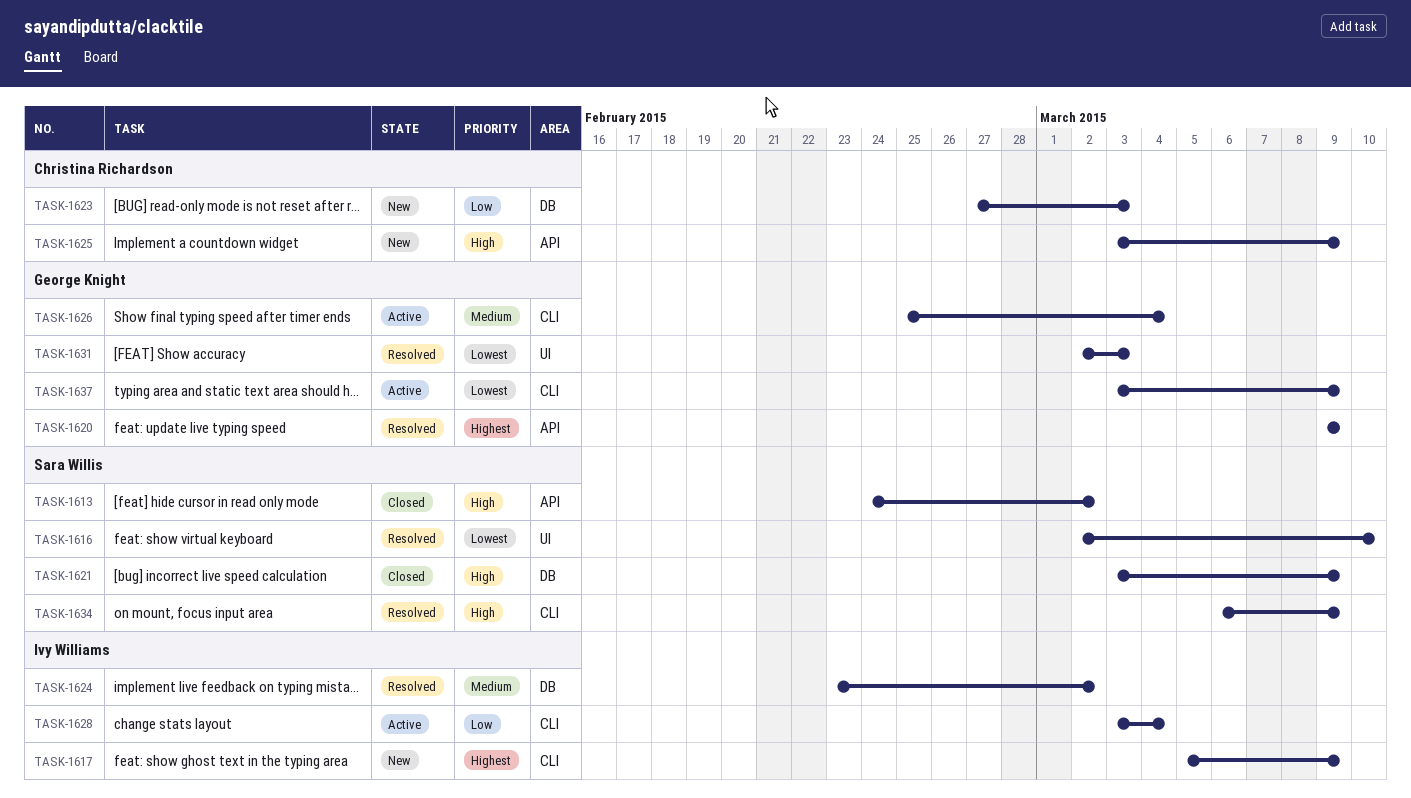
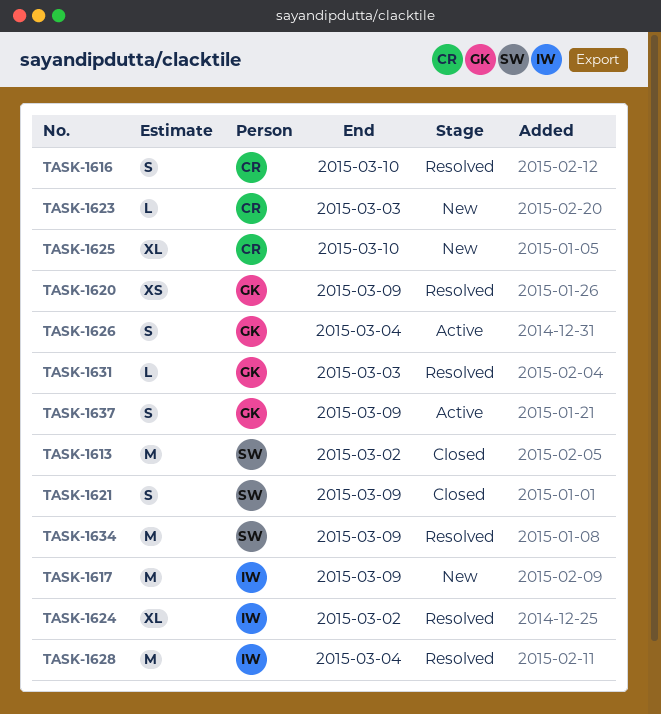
TASK-1616, owner: Sara Willis -> Christina Richardson
TASK-1625, due: Mar 9 -> Mar 10
TASK-1628, status: Active -> Resolved

